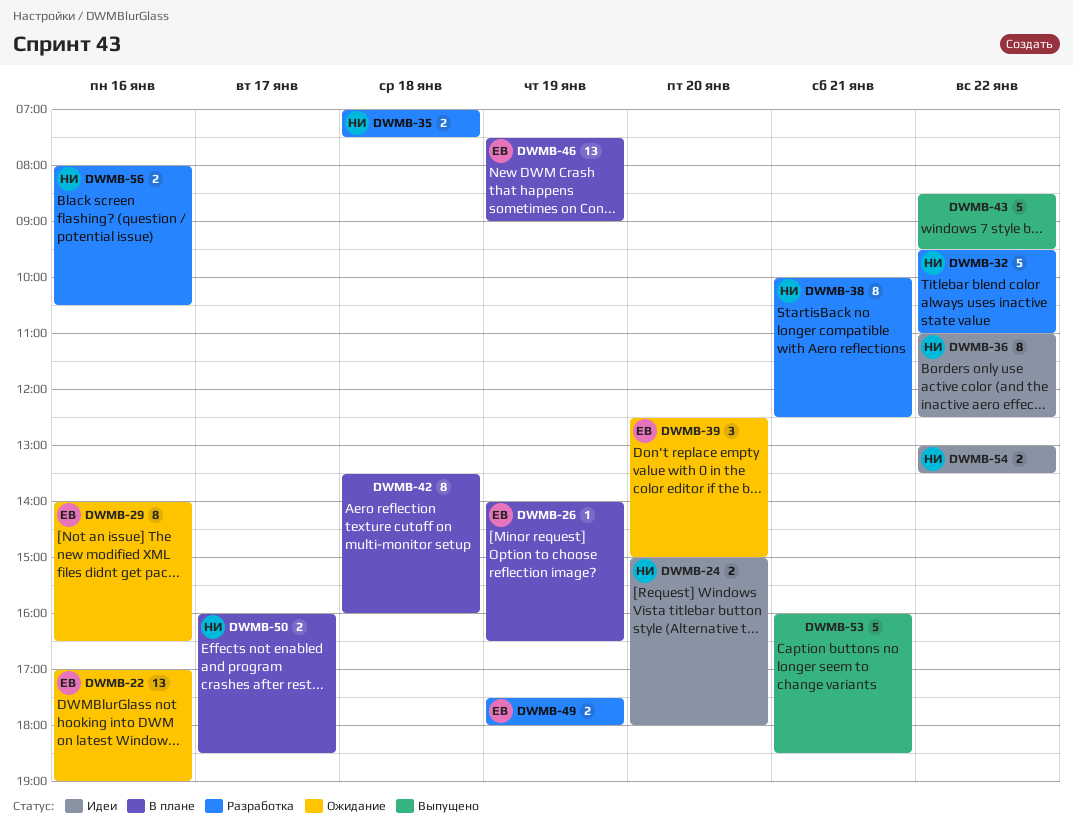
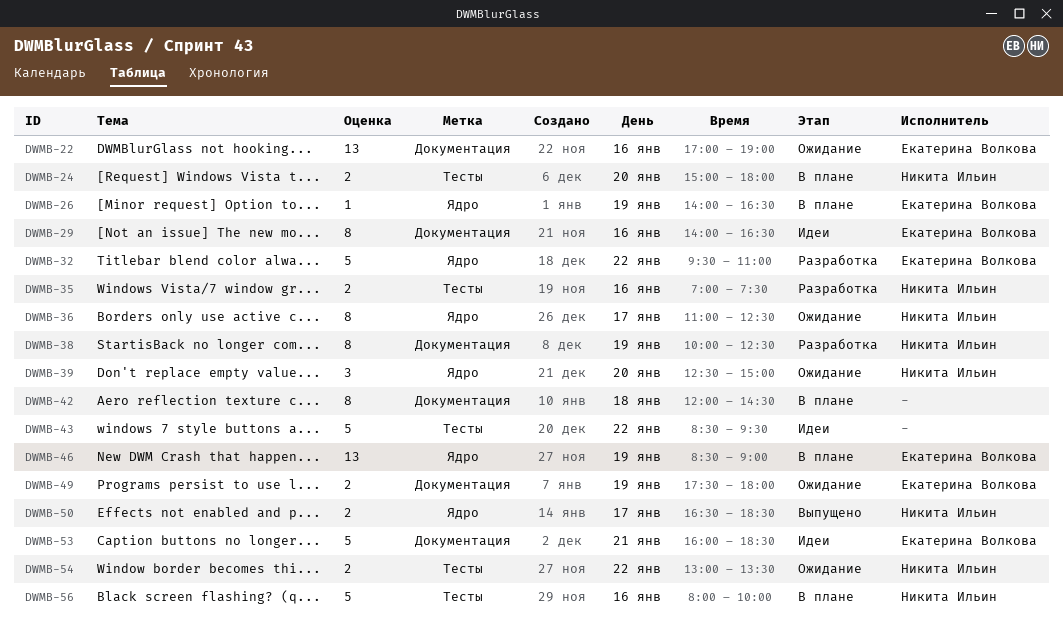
DWMB-24, status: Идеи -> В плане
DWMB-29, status: Ожидание -> Идеи
DWMB-32, owner: Никита Ильин -> Екатерина Волкова
DWMB-35, day: Jan 18 -> Jan 16
DWMB-36, status: Идеи -> Ожидание
DWMB-36, day: Jan 22 -> Jan 17
DWMB-38, day: Jan 21 -> Jan 19
DWMB-39, owner: Екатерина Волкова -> Никита Ильин
DWMB-42, begins: 13:30 -> 12:00
DWMB-42, ends: 16:00 -> 14:30
DWMB-43, status: Выпущено -> Идеи
DWMB-46, begins: 07:30 -> 08:30
DWMB-49, status: Разработка -> Ожидание
DWMB-50, status: В плане -> Выпущено
DWMB-50, begins: 16:00 -> 16:30
DWMB-53, status: Выпущено -> Идеи
DWMB-53, owner: none -> Екатерина Волкова
DWMB-54, status: Идеи -> Ожидание
DWMB-56, status: Разработка -> В плане
DWMB-56, estimate: 2 -> 5
DWMB-56, ends: 10:30 -> 10:00

